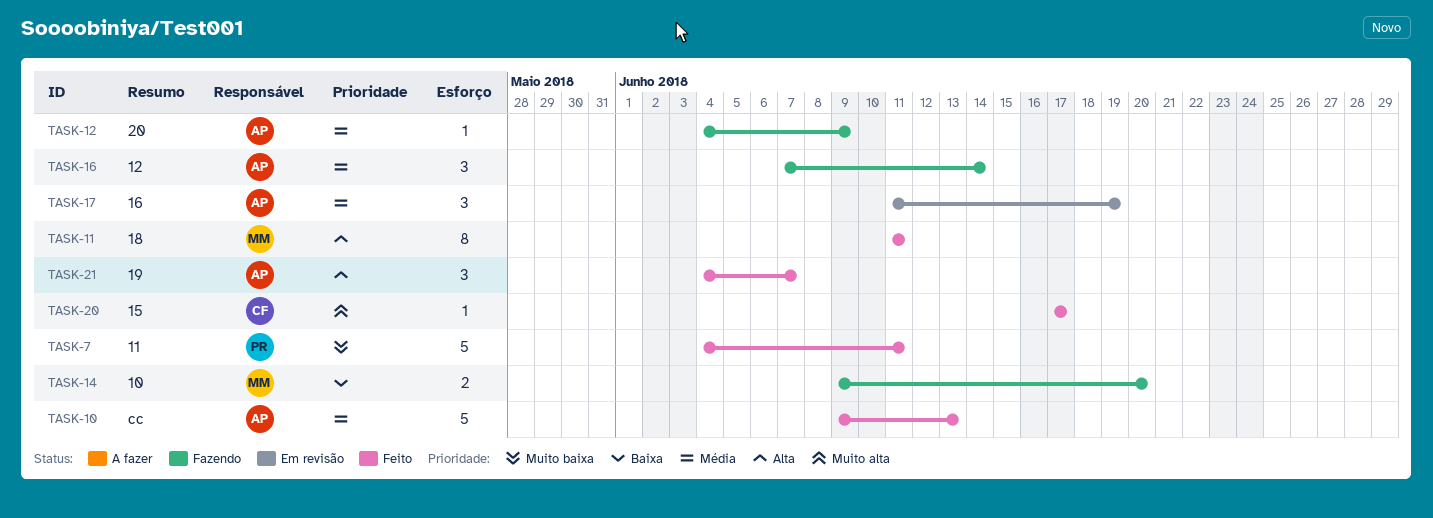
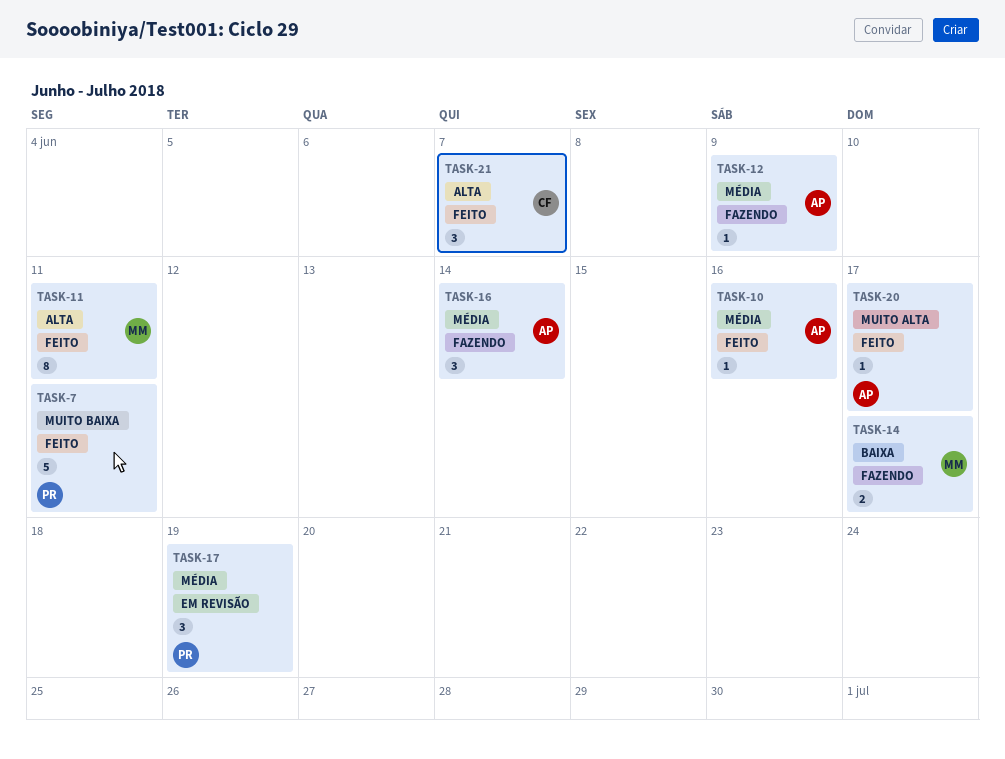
TASK-10, estimate: 5 -> 1
TASK-10, due: Jun 13 -> Jun 16
TASK-14, due: Jun 20 -> Jun 17
TASK-17, owner: AP -> PR
TASK-20, owner: CF -> AP
TASK-21, owner: AP -> CF

